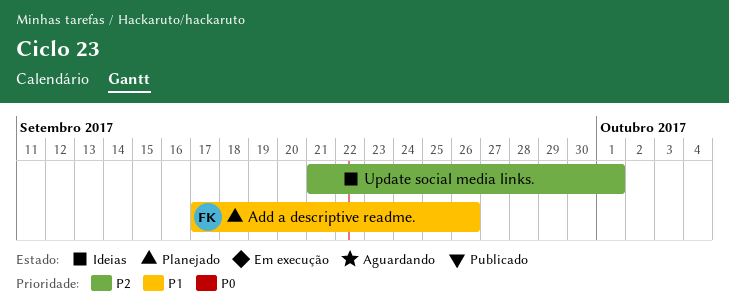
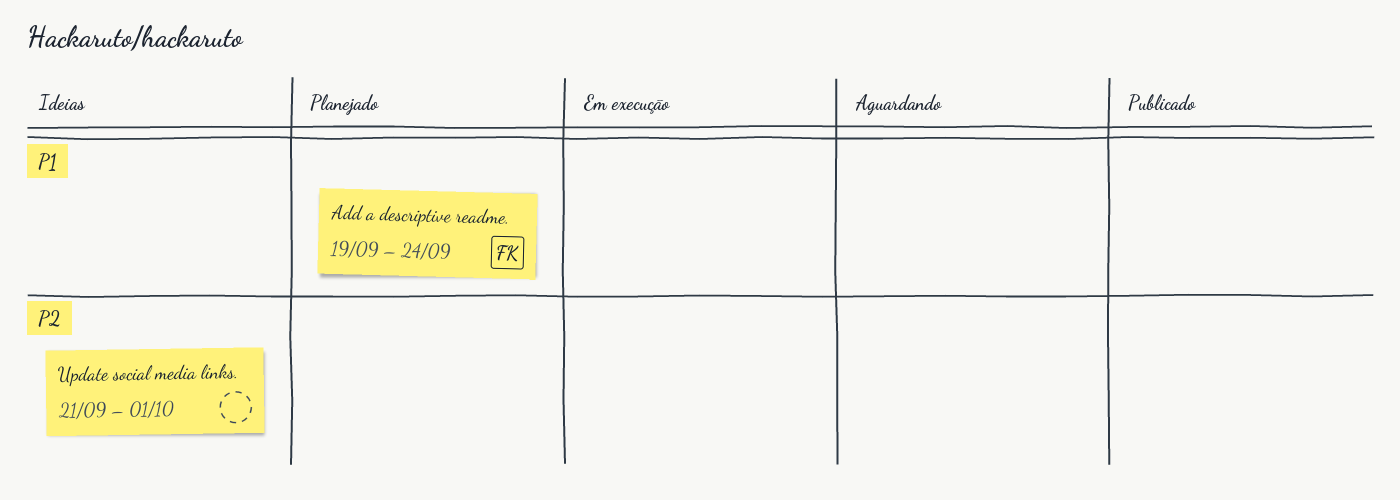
Add a descriptive readme., start: Sep 17 -> Sep 19
Add a descriptive readme., due: Sep 26 -> Sep 24

